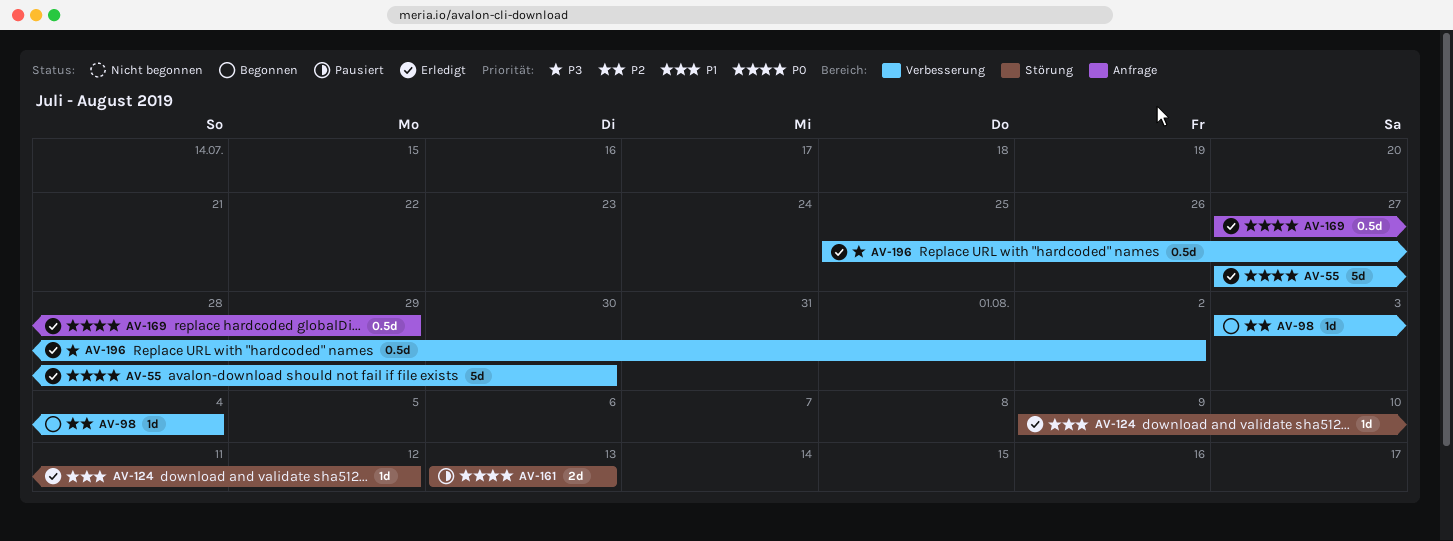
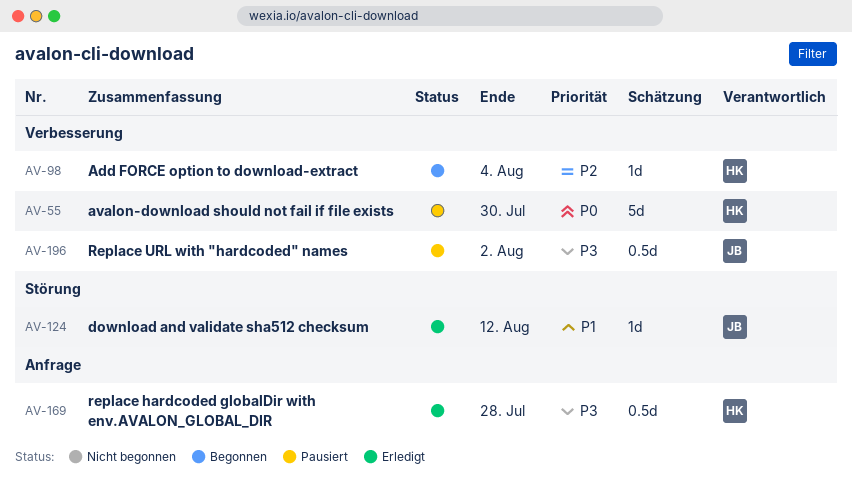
AV-55, status: Erledigt -> Pausiert
AV-161: present -> none
AV-169, priority: P0 -> P3
AV-169, due: Jul 29 -> Jul 28
AV-196, status: Erledigt -> Pausiert

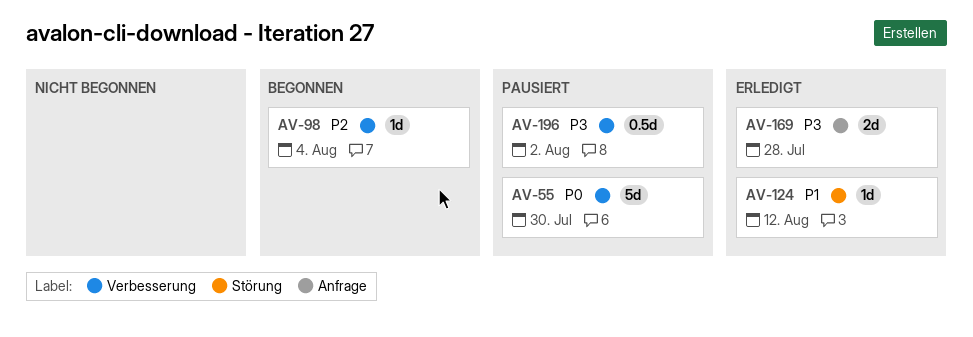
AV-169, estimate: 0.5d -> 2d

